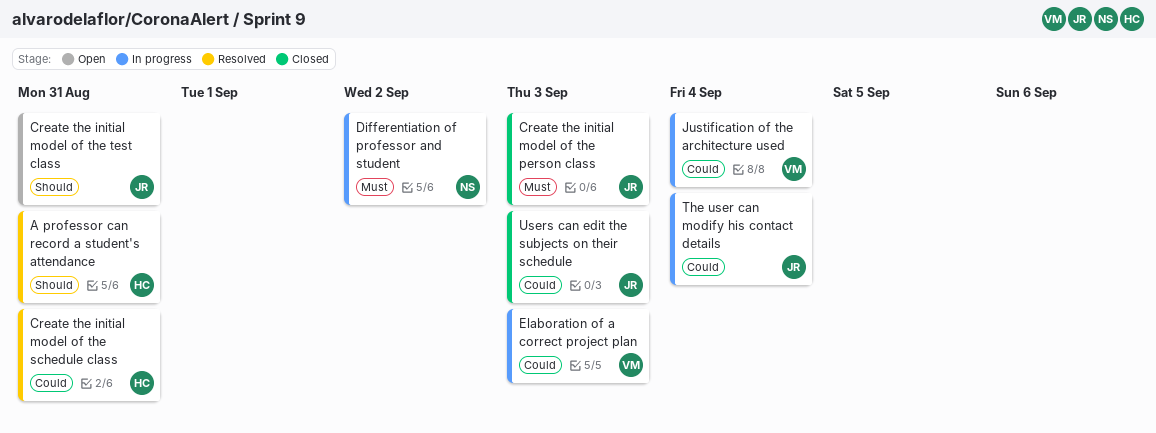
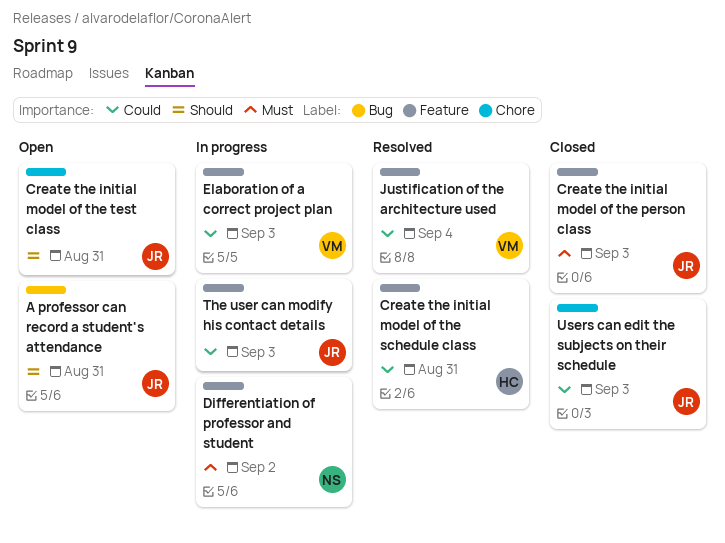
A professor can record a student's attendance, status: Resolved -> Open
A professor can record a student's attendance, owner: HC -> JR
Justification of the architecture used, status: In progress -> Resolved
The user can modify his contact details, due: Sep 4 -> Sep 3

